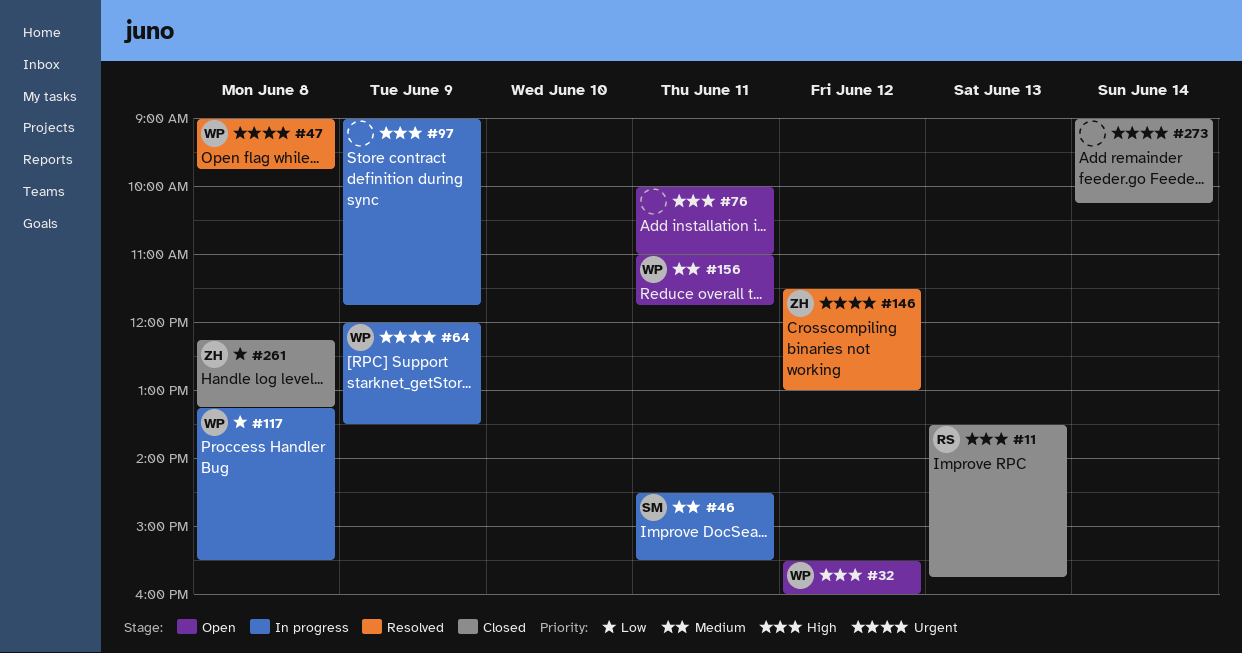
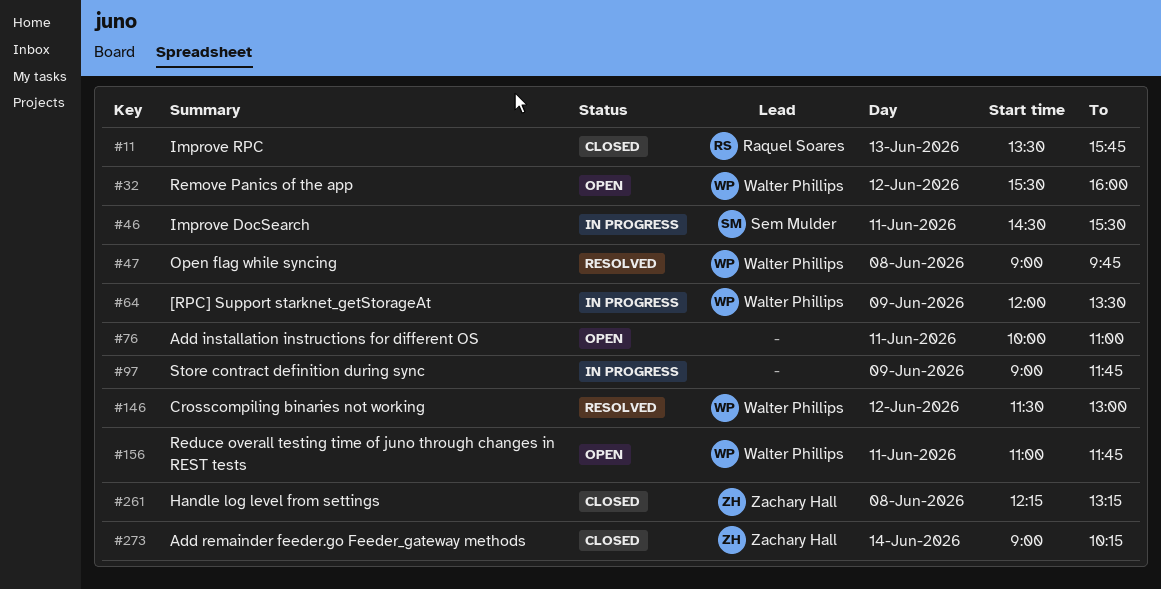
#117: present -> none
#146, owner: Zachary Hall -> Walter Phillips
#273, owner: none -> Zachary Hall

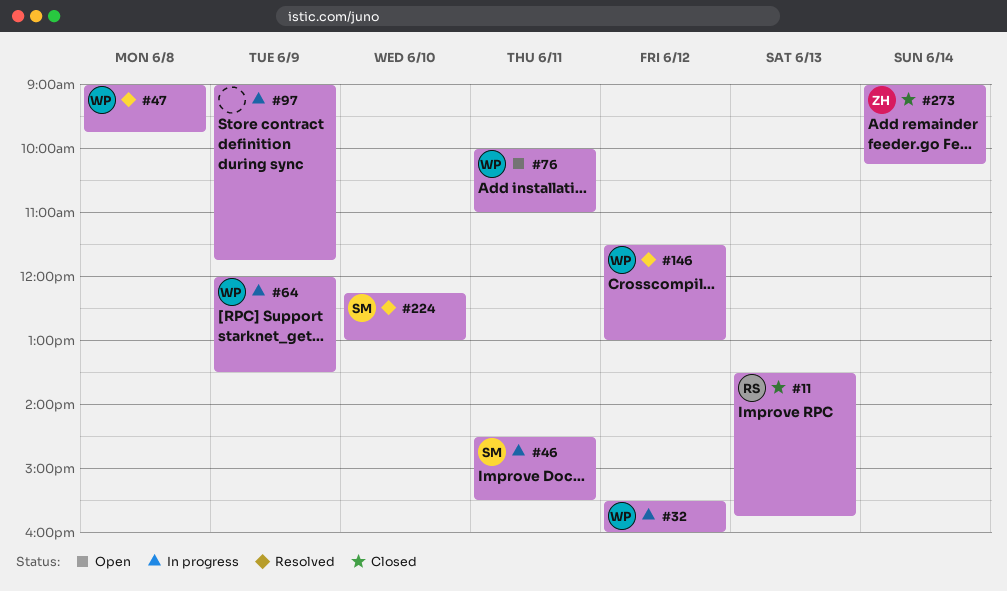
#32, status: Open -> In progress
#76, owner: none -> Walter Phillips
#156: present -> none
#224: none -> present
#261: present -> none

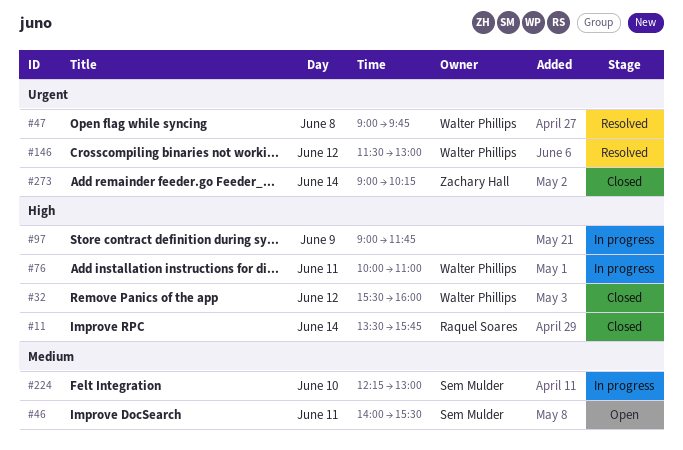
#11, day: Jun 13 -> Jun 14
#32, status: In progress -> Closed
#46, status: In progress -> Open
#46, begins: 14:30 -> 14:00
#64: present -> none
#76, status: Open -> In progress
#224, status: Resolved -> In progress

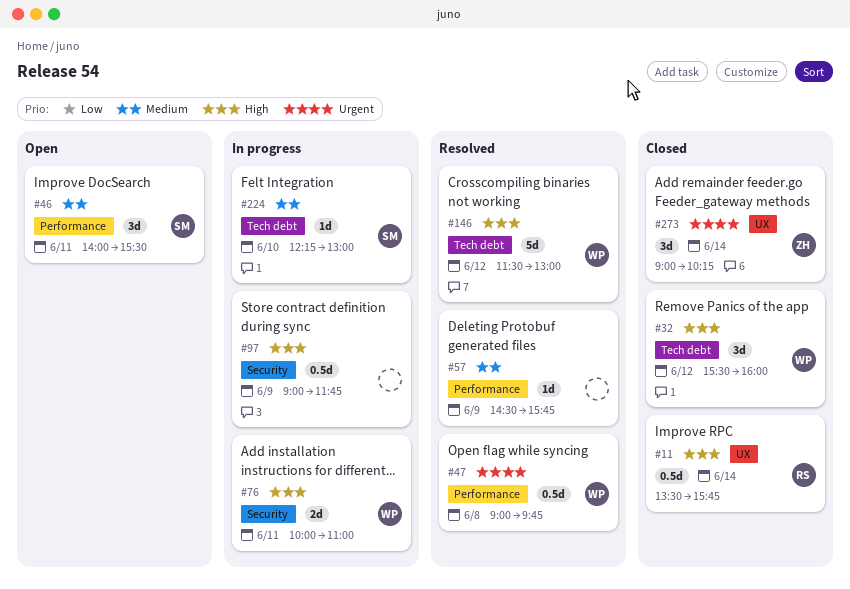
#57: none -> present
#146, priority: Urgent -> High

